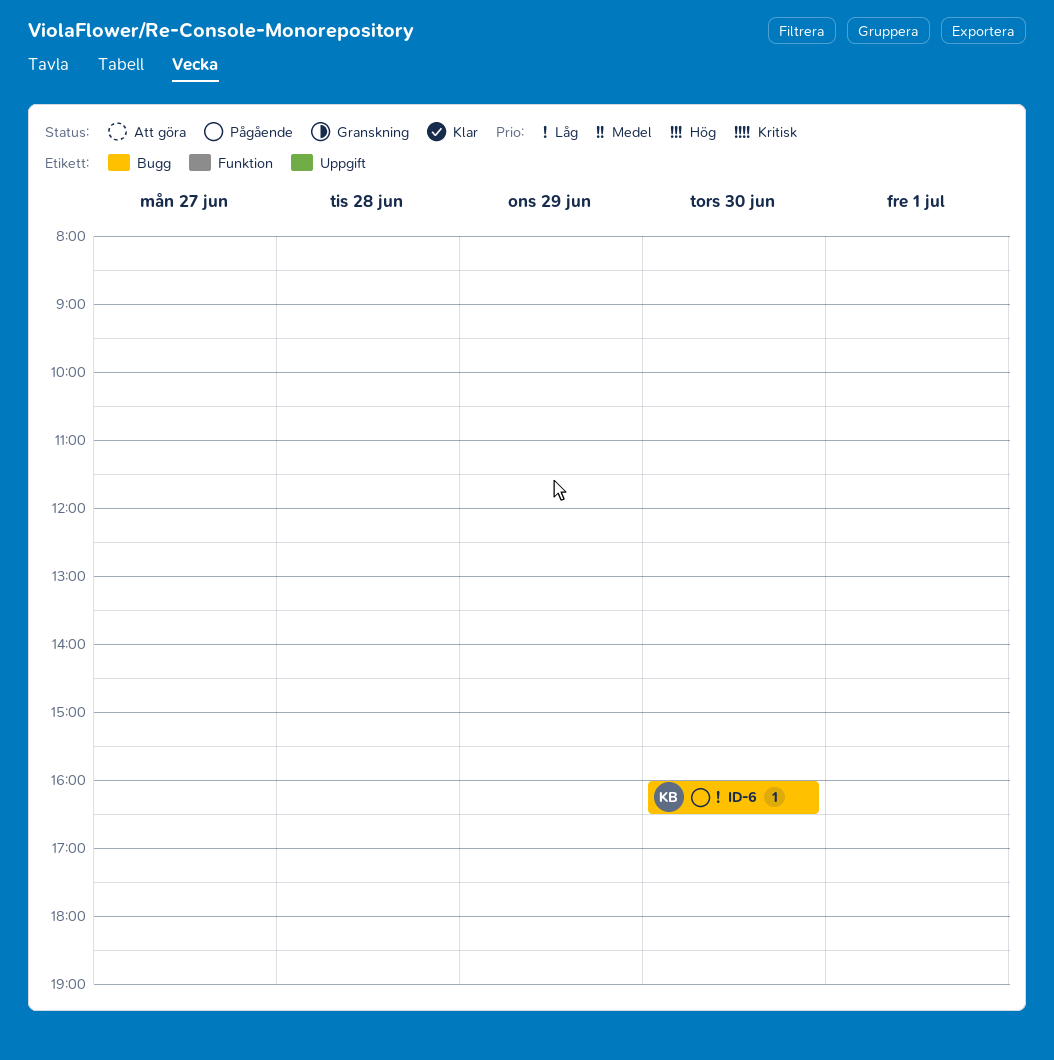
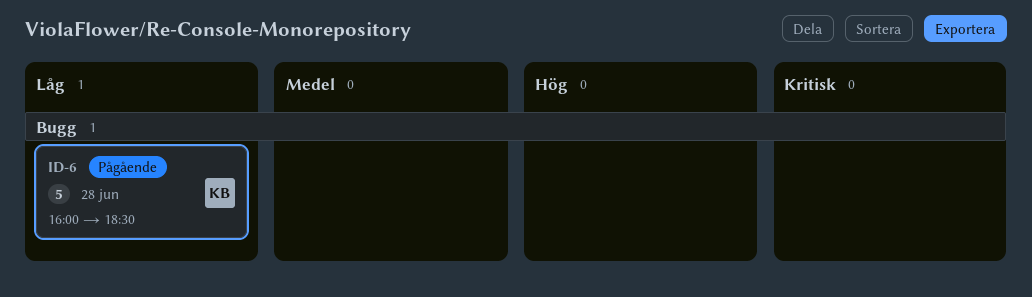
ID-6, estimate: 1 -> 5
ID-6, day: Jun 30 -> Jun 28
ID-6, ends: 16:30 -> 18:30

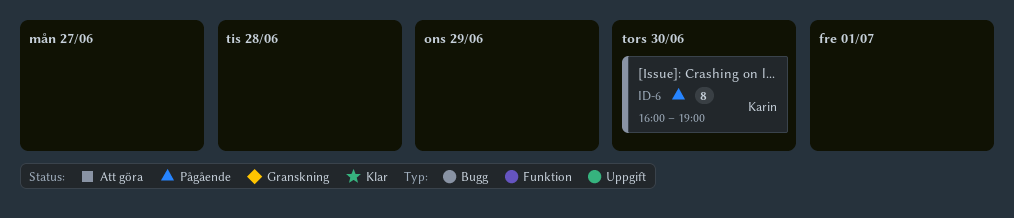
ID-6, estimate: 5 -> 8
ID-6, day: Jun 28 -> Jun 30
ID-6, ends: 18:30 -> 19:00

